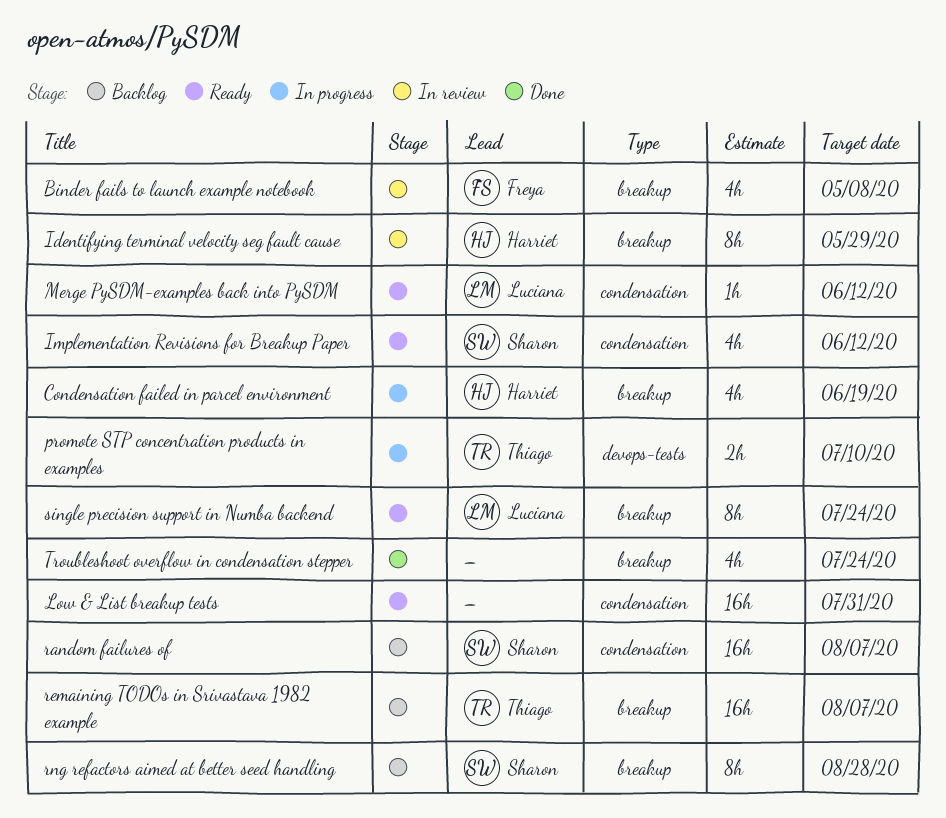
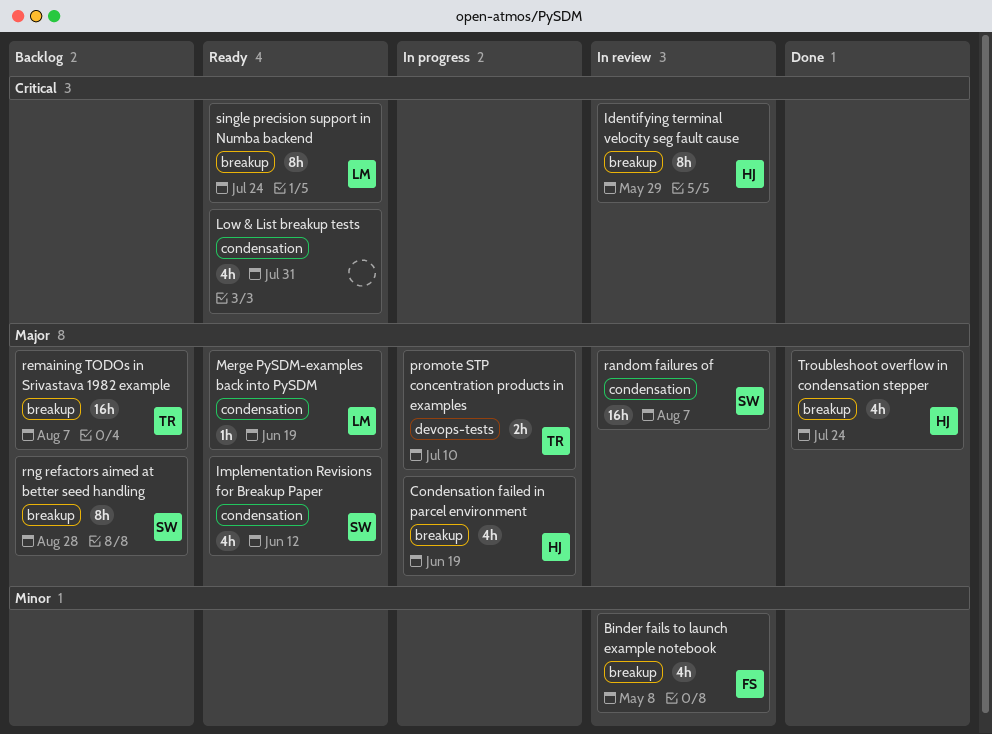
Low & List breakup tests, estimate: 16h -> 4h
Merge PySDM-examples back into PySDM, due: Jun 12 -> Jun 19
random failures of, status: Backlog -> In review
Troubleshoot overflow in condensation stepper, owner: none -> Harriet

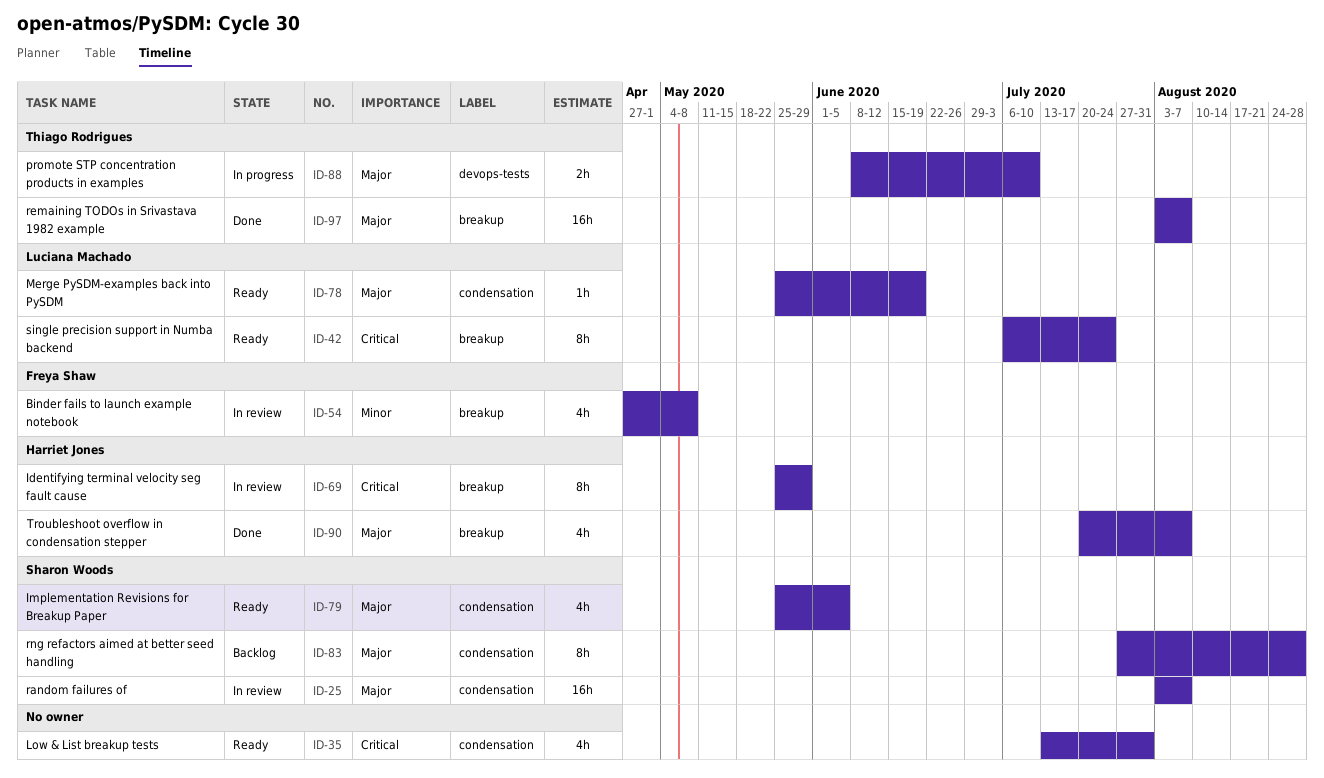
Condensation failed in parcel environment: present -> none
Implementation Revisions for Breakup Paper, due: Jun 12 -> Jun 5
remaining TODOs in Srivastava 1982 example, status: Backlog -> Done
rng refactors aimed at better seed handling, label: breakup -> condensation
Troubleshoot overflow in condensation stepper, due: Jul 24 -> Aug 7

